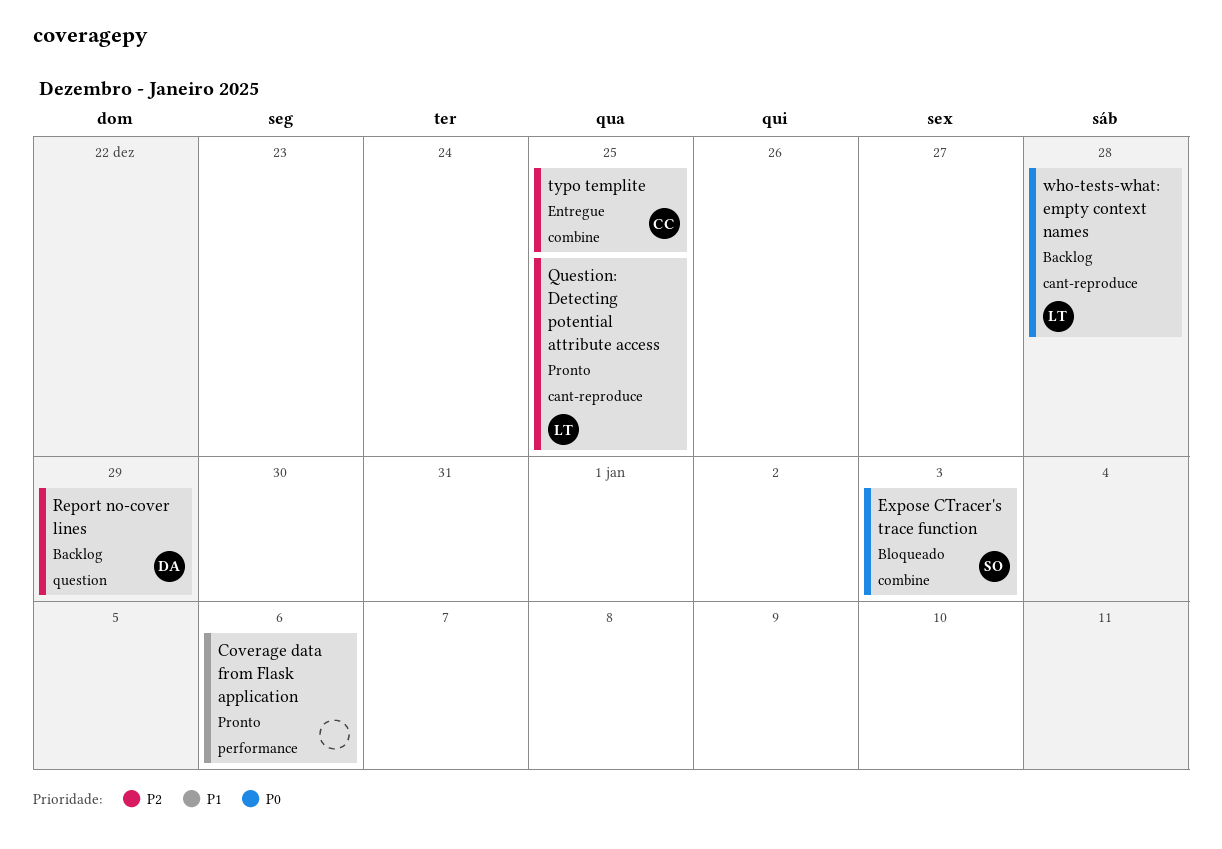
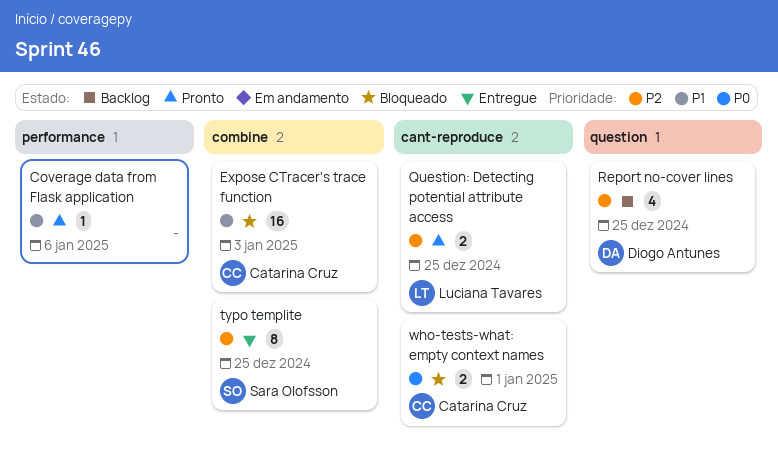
Expose CTracer's trace function, owner: Sara Olofsson -> Catarina Cruz
Expose CTracer's trace function, priority: P0 -> P1
Report no-cover lines, due: Dec 29 -> Dec 25
typo templite, owner: Catarina Cruz -> Sara Olofsson
who-tests-what: empty context names, status: Backlog -> Bloqueado
who-tests-what: empty context names, owner: Luciana Tavares -> Catarina Cruz
who-tests-what: empty context names, due: Dec 28 -> Jan 1

